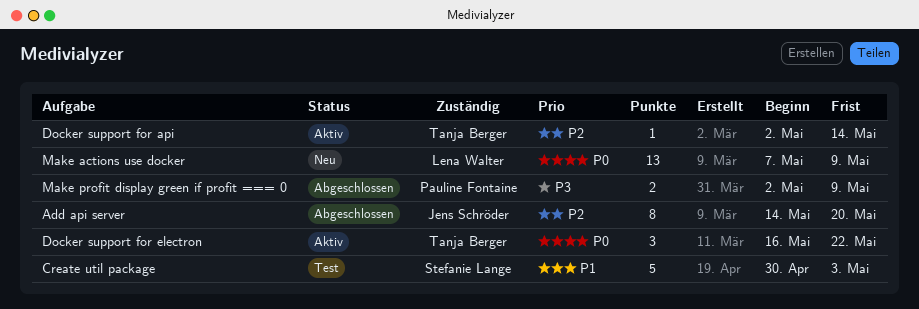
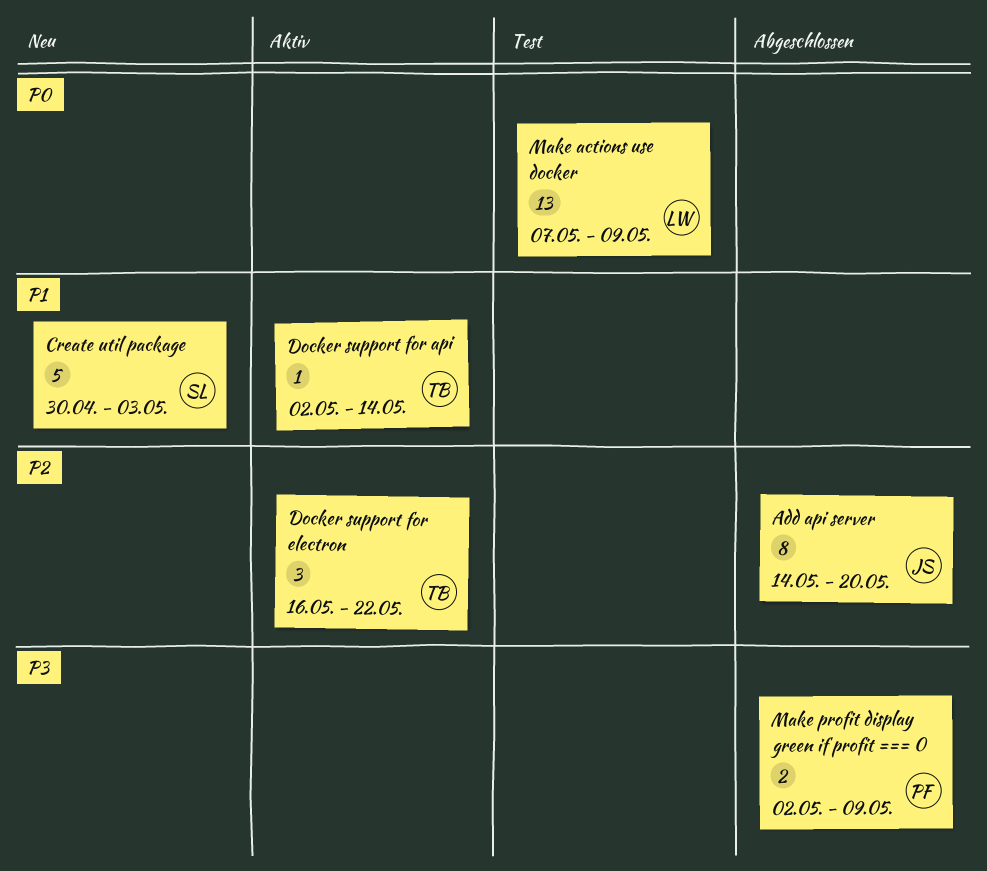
Create util package, status: Test -> Neu
Docker support for api, priority: P2 -> P1
Docker support for electron, priority: P0 -> P2
Make actions use docker, status: Neu -> Test

